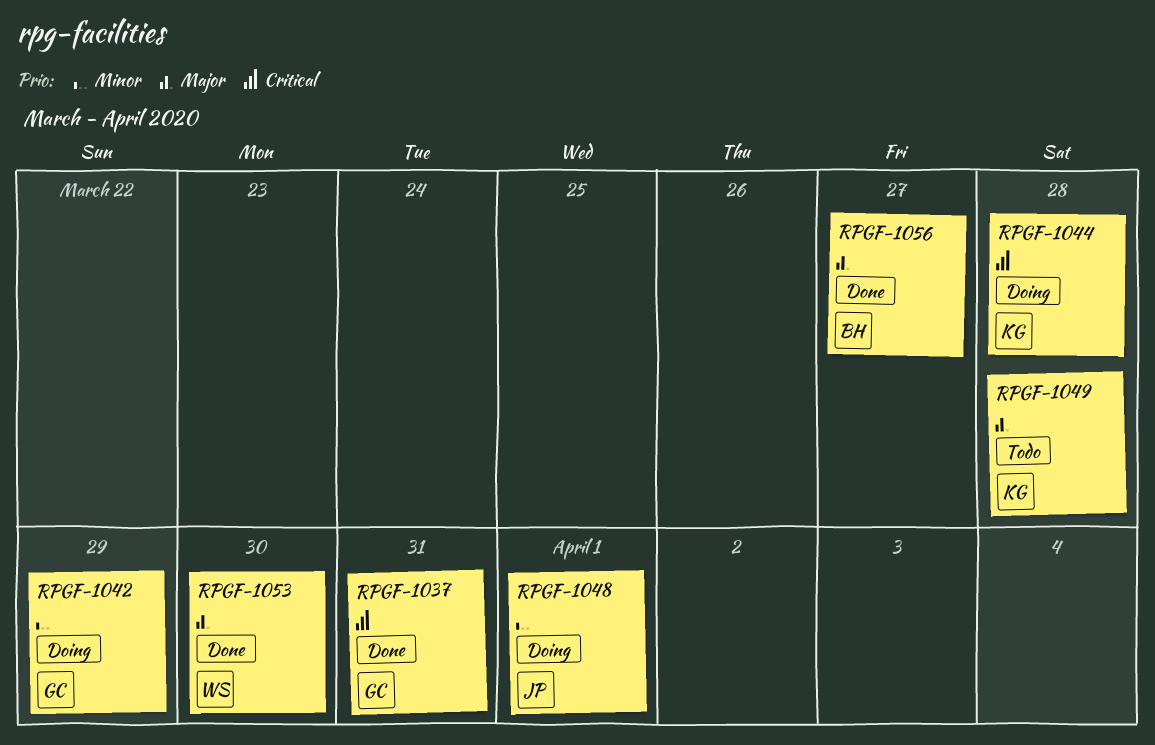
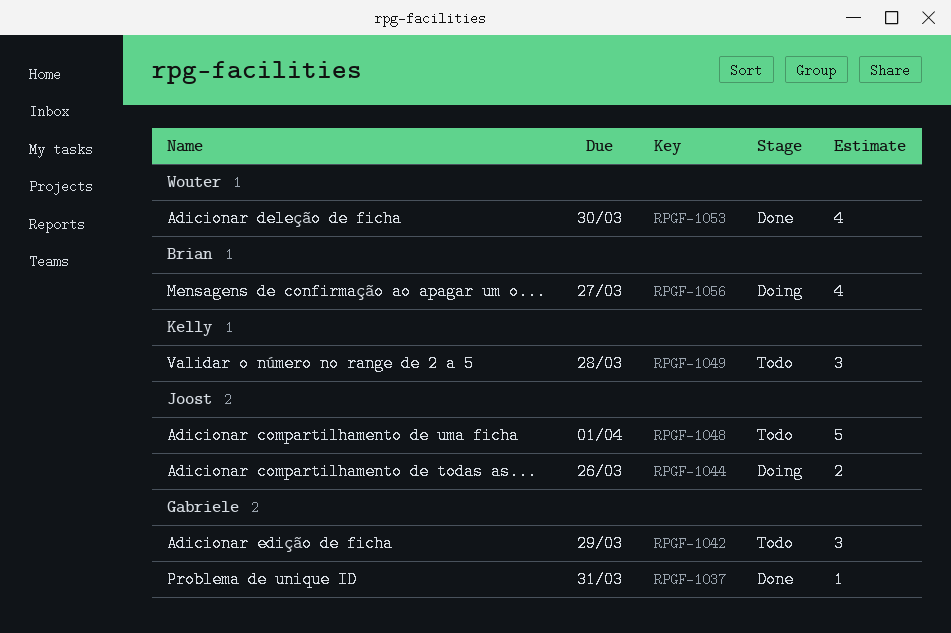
RPGF-1042, status: Doing -> Todo
RPGF-1044, owner: Kelly -> Joost
RPGF-1044, due: Mar 28 -> Mar 26
RPGF-1048, status: Doing -> Todo
RPGF-1056, status: Done -> Doing

